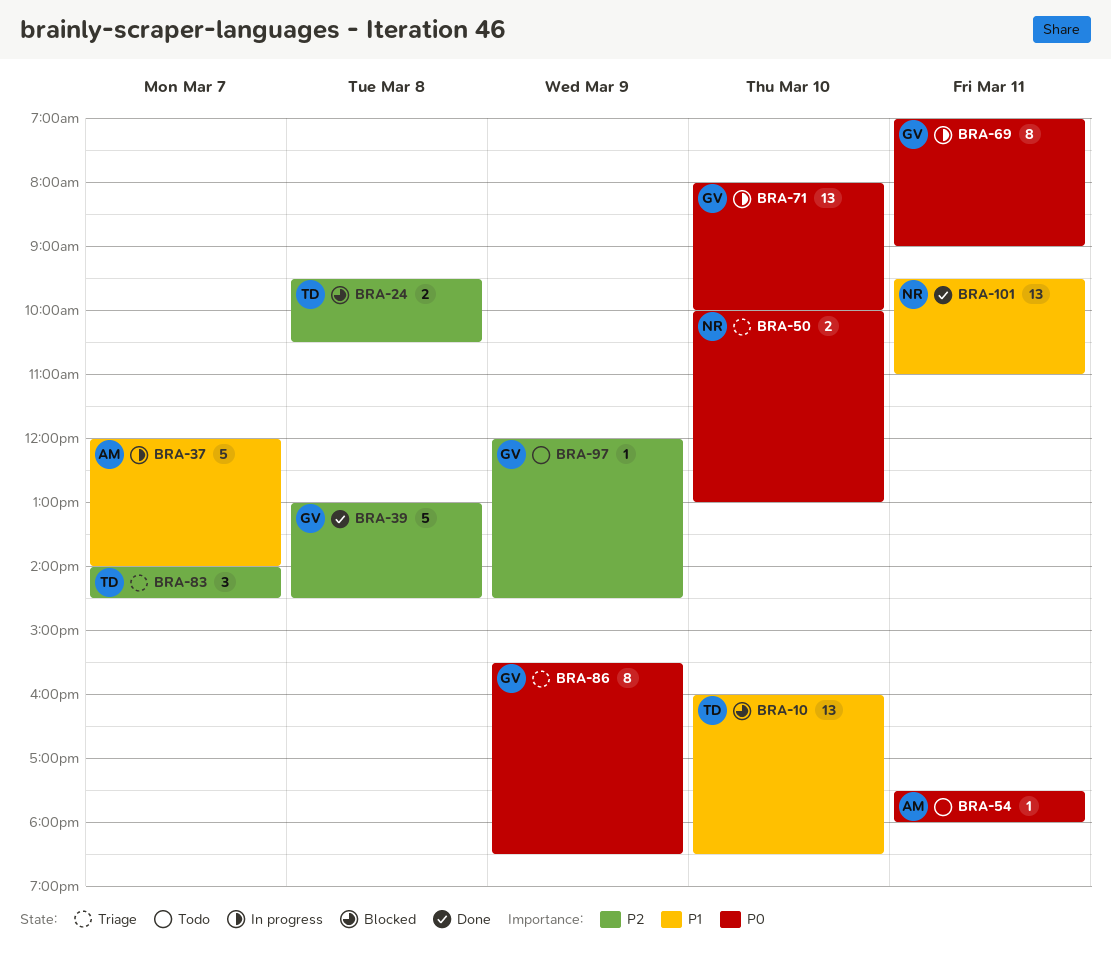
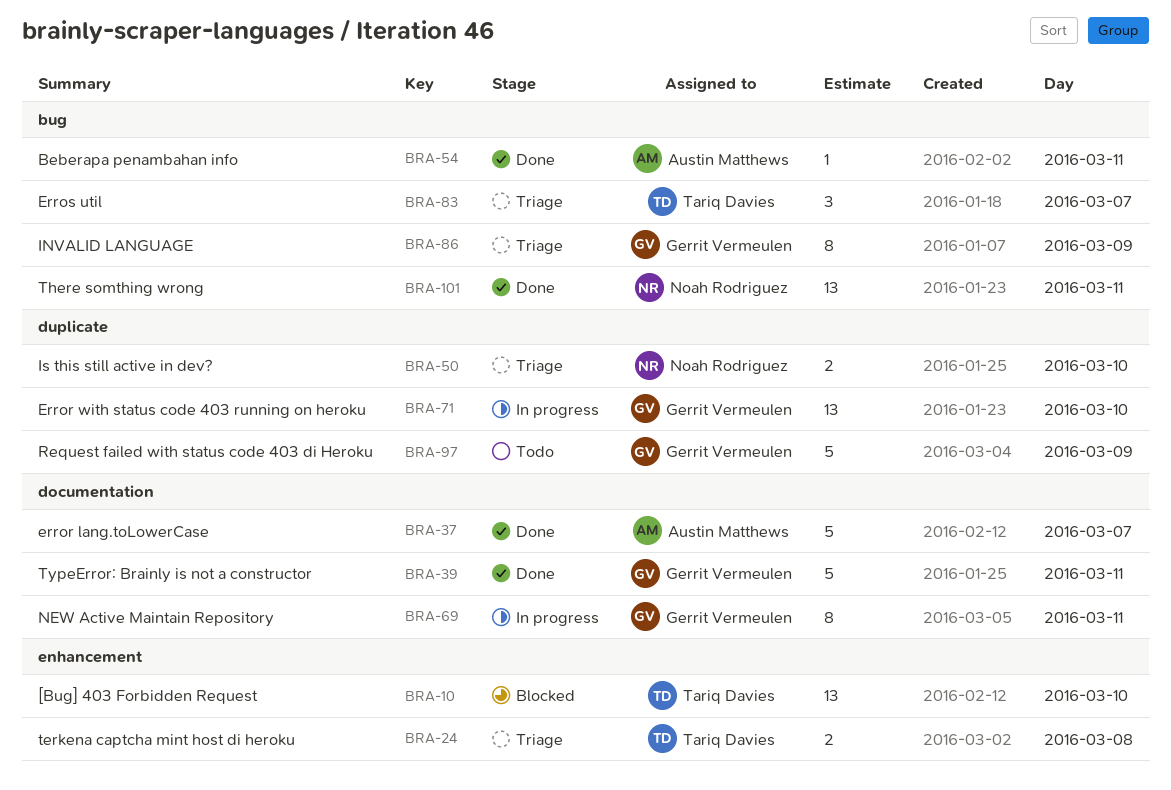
BRA-24, status: Blocked -> Triage
BRA-37, status: In progress -> Done
BRA-39, day: Mar 8 -> Mar 11
BRA-54, status: Todo -> Done
BRA-97, estimate: 1 -> 5

